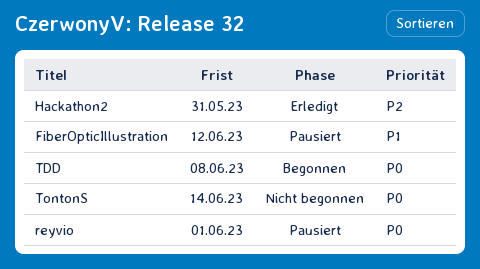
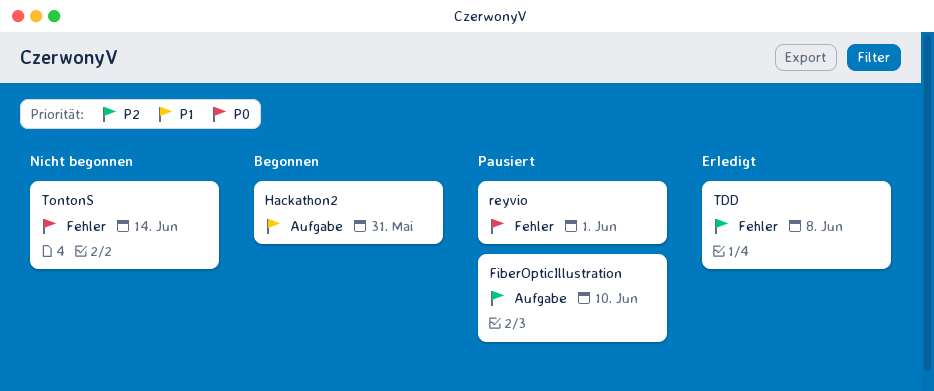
FiberOpticIllustration, priority: P1 -> P2
FiberOpticIllustration, due: Jun 12 -> Jun 10
Hackathon2, status: Erledigt -> Begonnen
Hackathon2, priority: P2 -> P1
TDD, status: Begonnen -> Erledigt
TDD, priority: P0 -> P2

